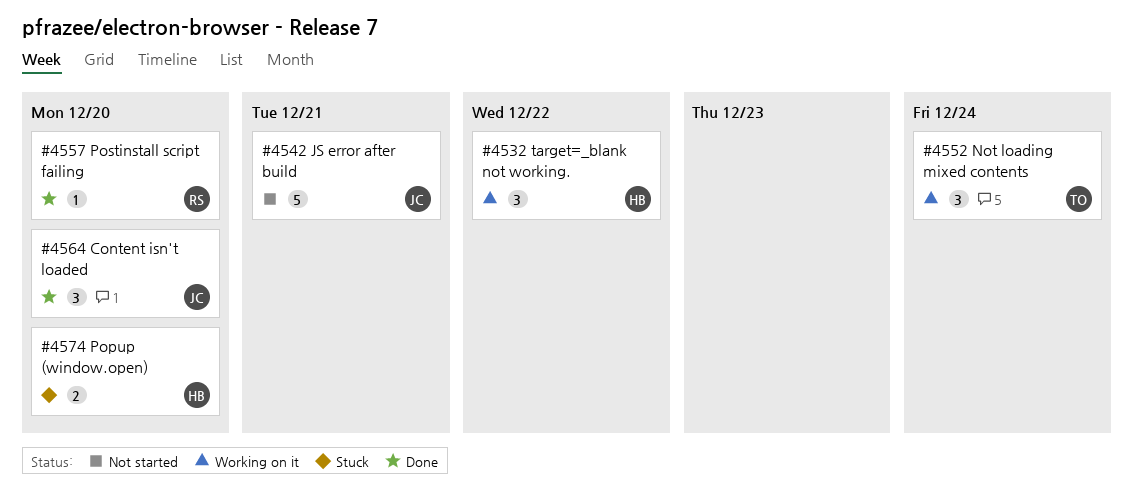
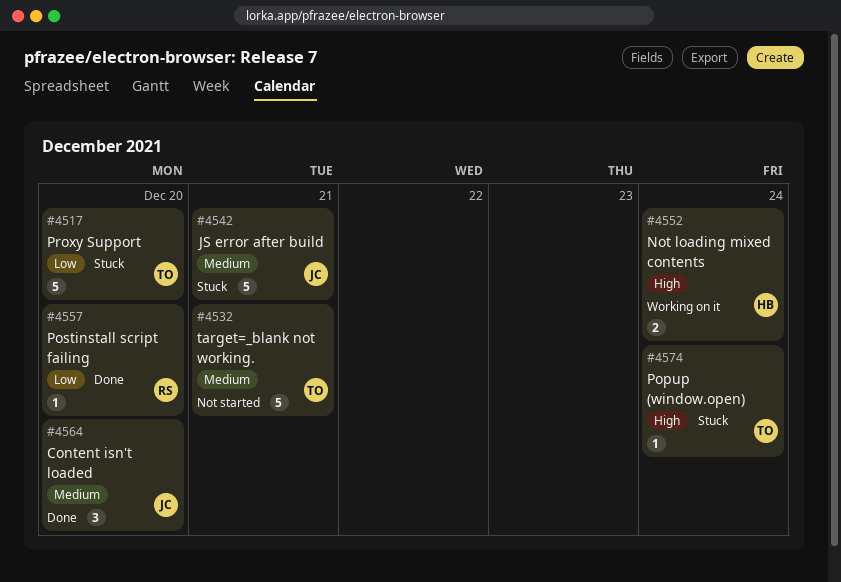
#4517: none -> present
#4532, status: Working on it -> Not started
#4532, owner: HB -> TO
#4532, estimate: 3 -> 5
#4532, due: Dec 22 -> Dec 21
#4542, status: Not started -> Stuck
#4552, owner: TO -> HB
#4552, estimate: 3 -> 2
#4574, owner: HB -> TO
#4574, estimate: 2 -> 1
#4574, due: Dec 20 -> Dec 24

